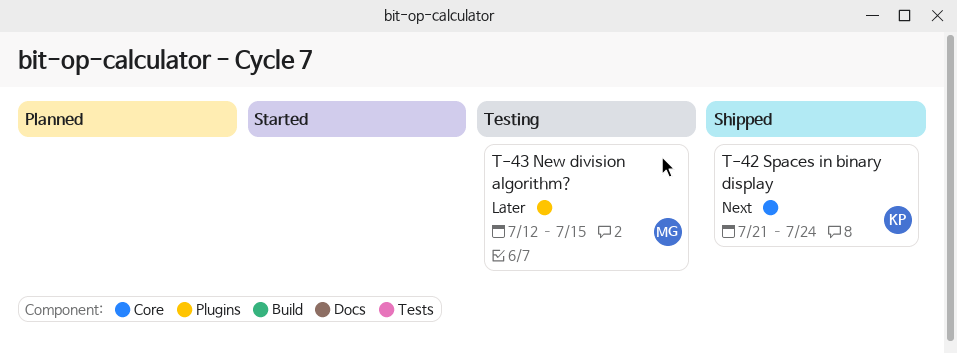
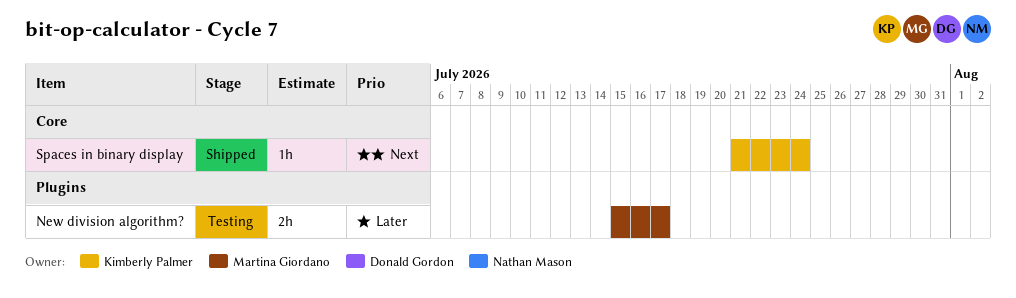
New division algorithm?, start: Jul 12 -> Jul 15
New division algorithm?, due: Jul 15 -> Jul 17

